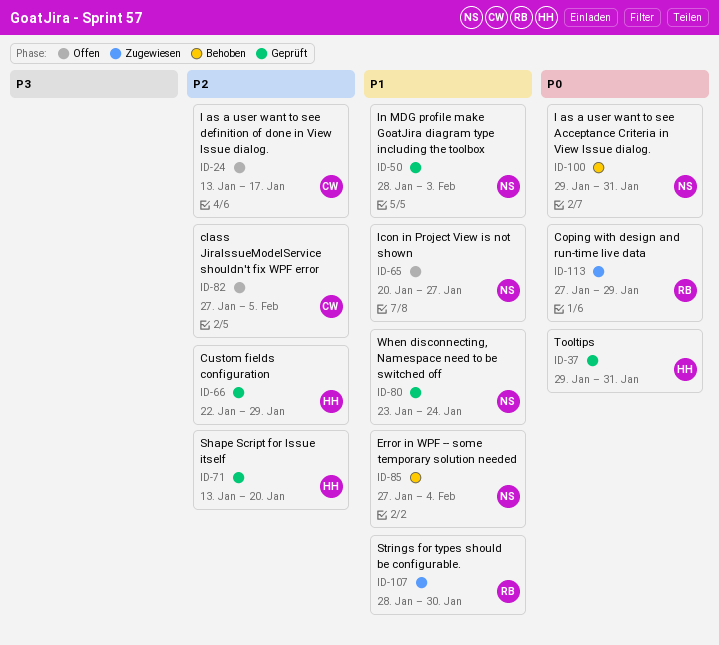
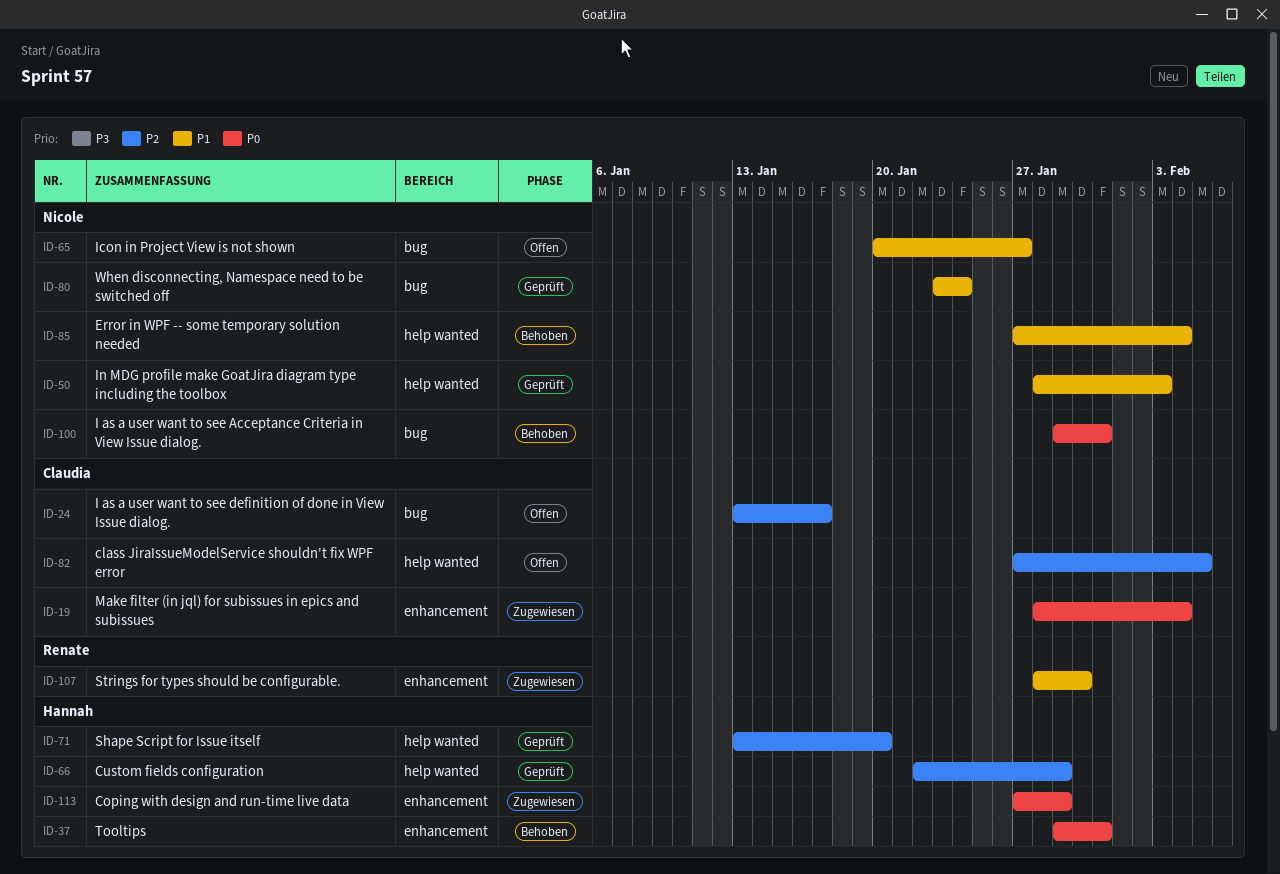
ID-19: none -> present
ID-37, status: Geprüft -> Behoben
ID-113, owner: Renate -> Hannah

